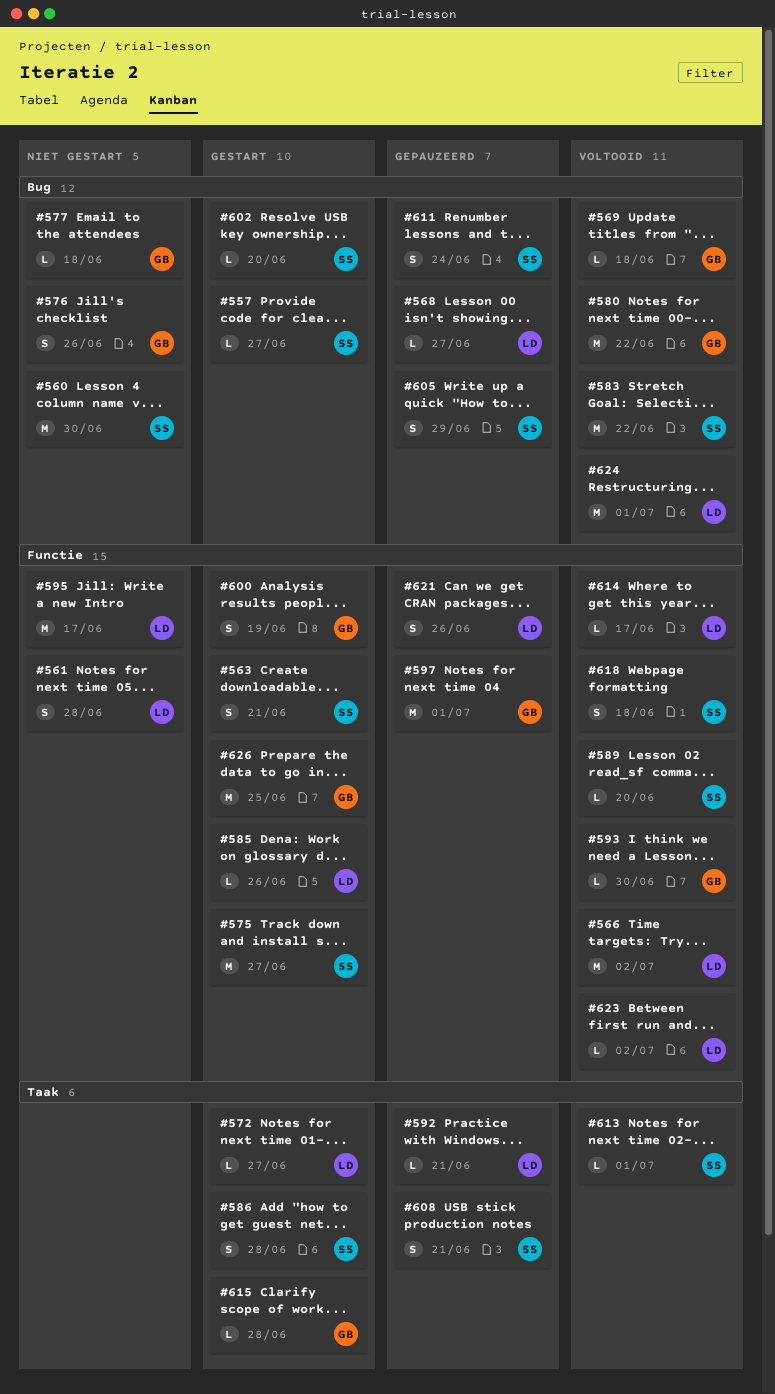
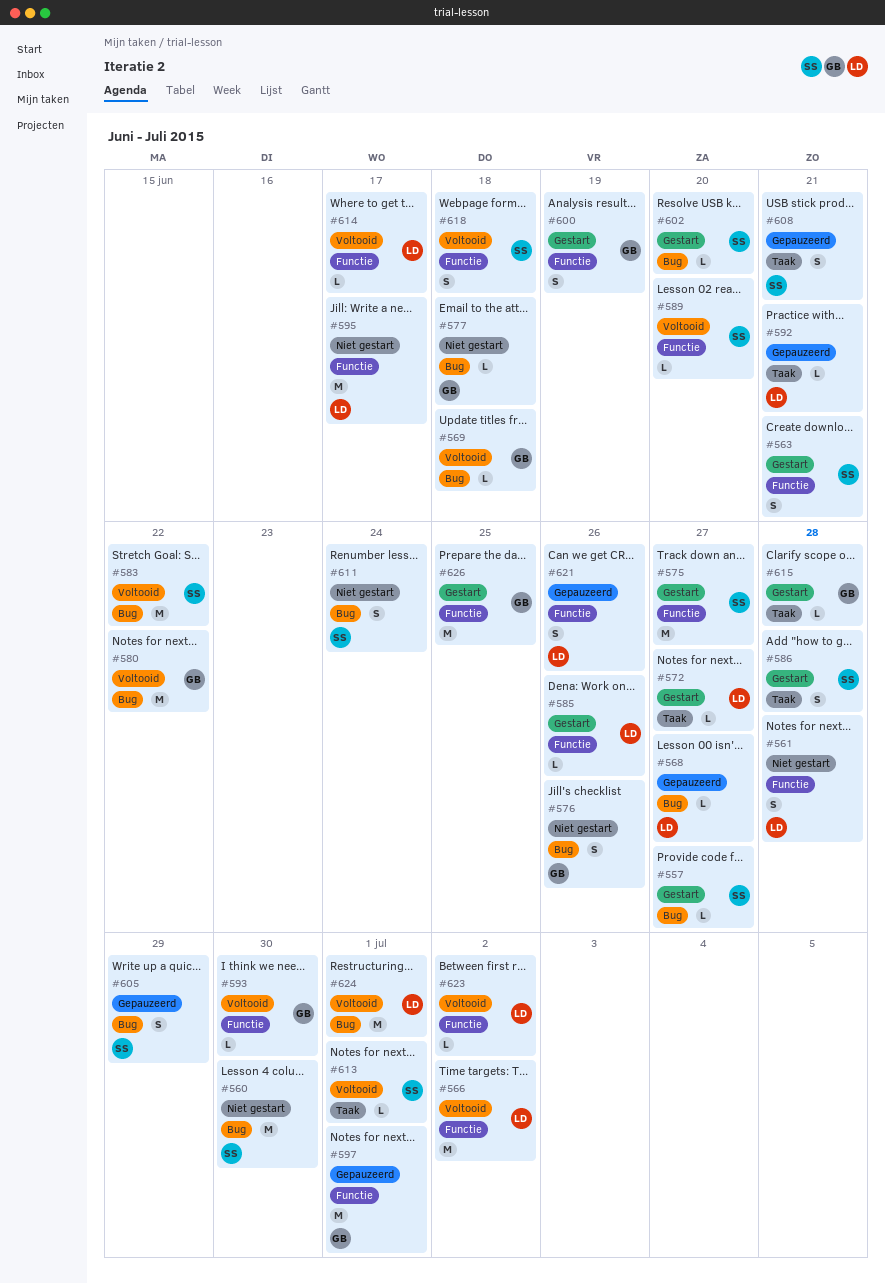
#611, status: Gepauzeerd -> Niet gestart

